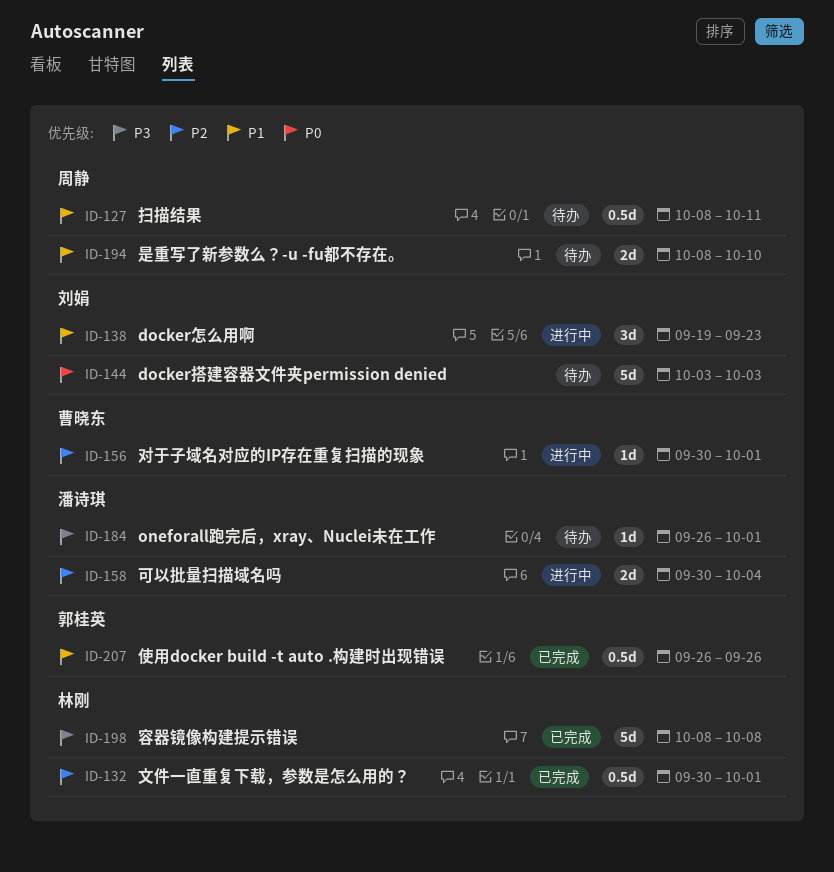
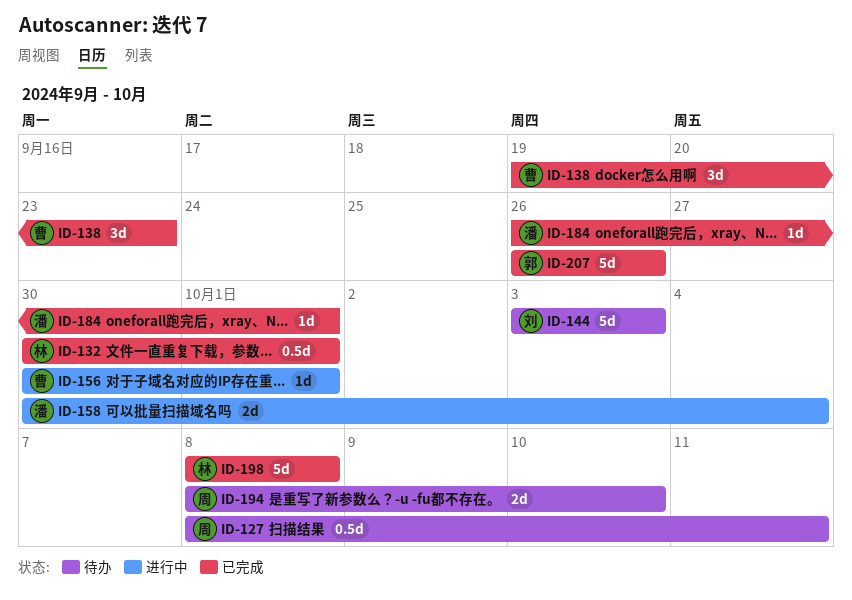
ID-138, status: 进行中 -> 已完成
ID-138, owner: 刘娟 -> 曹晓东
ID-184, status: 待办 -> 已完成
ID-207, estimate: 0.5d -> 5d

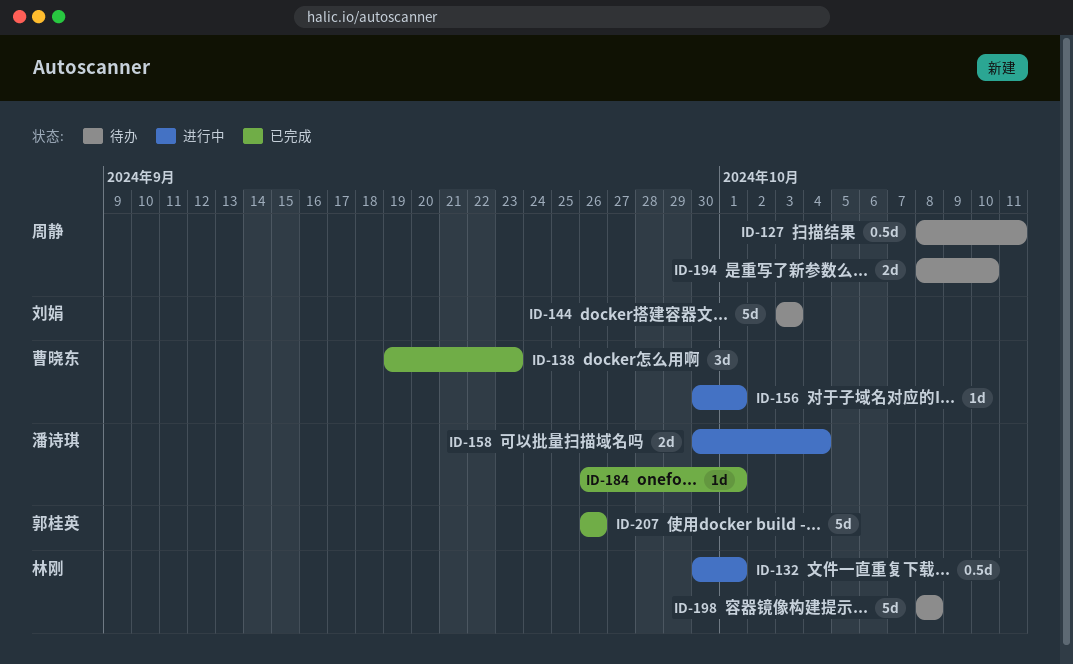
ID-132, status: 已完成 -> 进行中
ID-198, status: 已完成 -> 待办

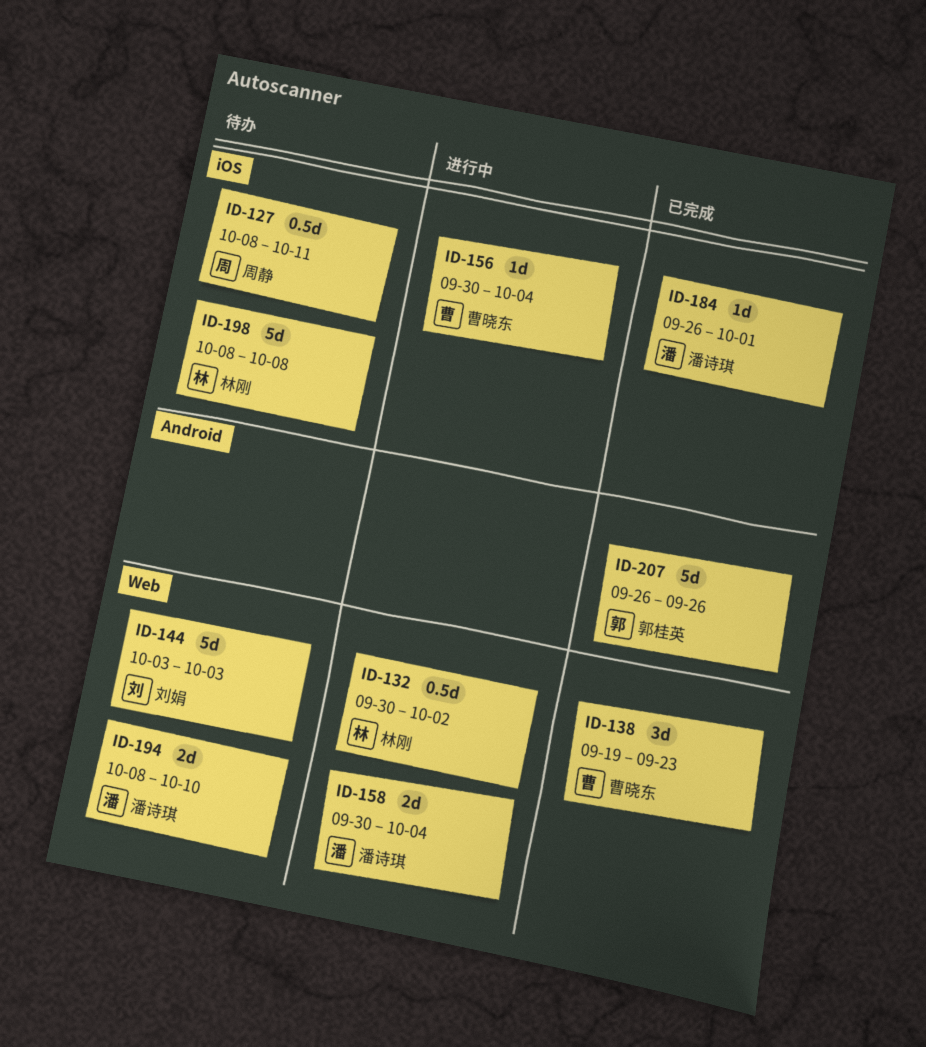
ID-132, due: Oct 1 -> Oct 2
ID-156, due: Oct 1 -> Oct 4
ID-194, owner: 周静 -> 潘诗琪

